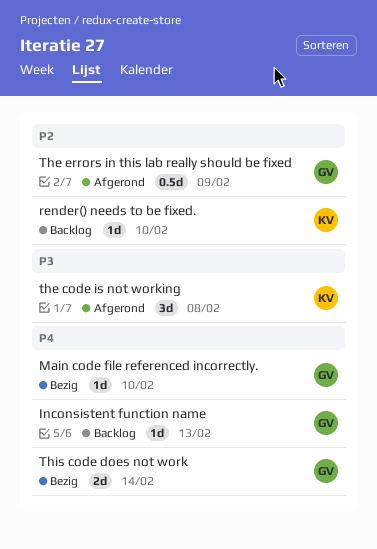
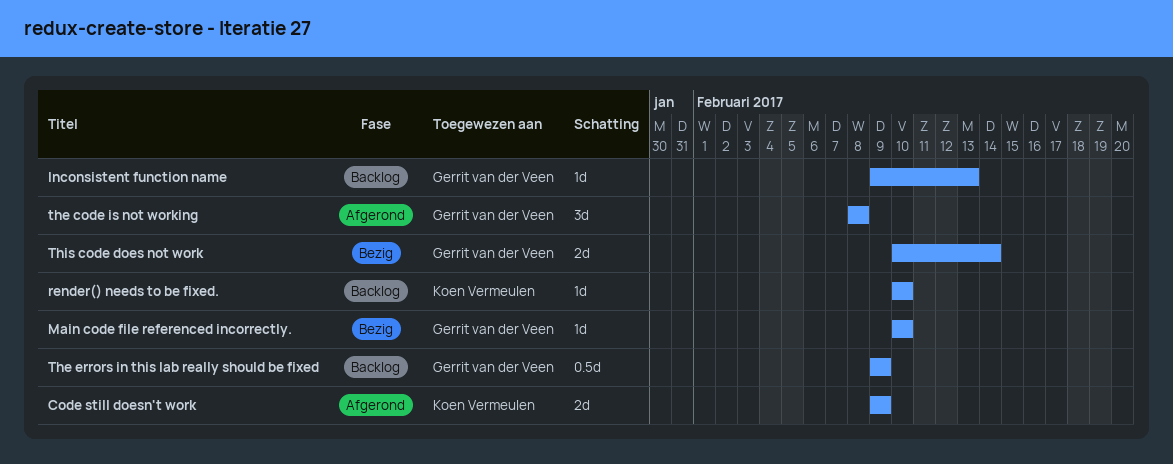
Code still doesn't work: none -> present
the code is not working, owner: Koen Vermeulen -> Gerrit van der Veen
The errors in this lab really should be fixed, status: Afgerond -> Backlog

